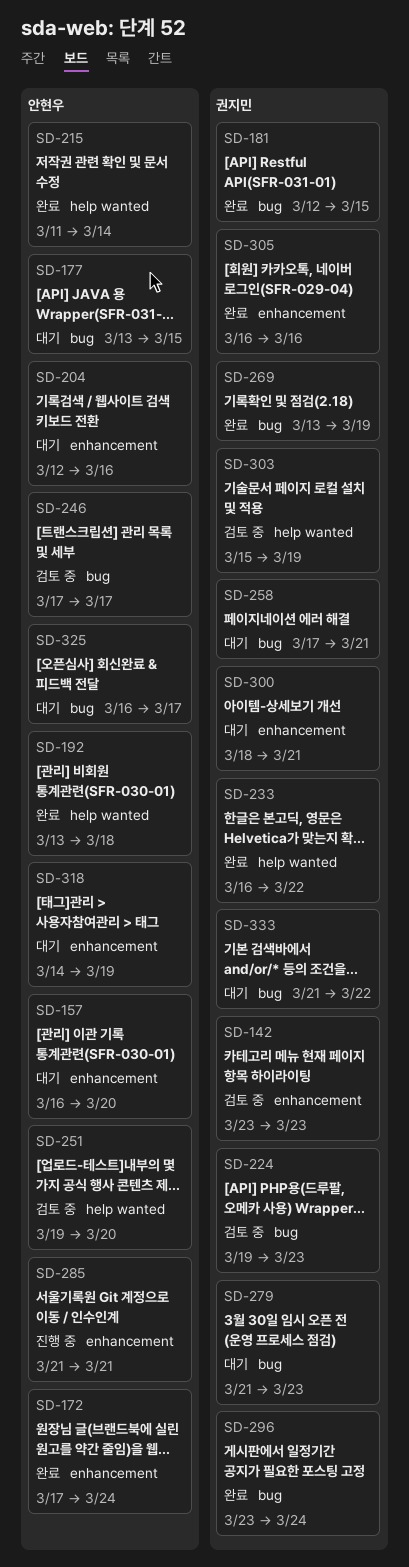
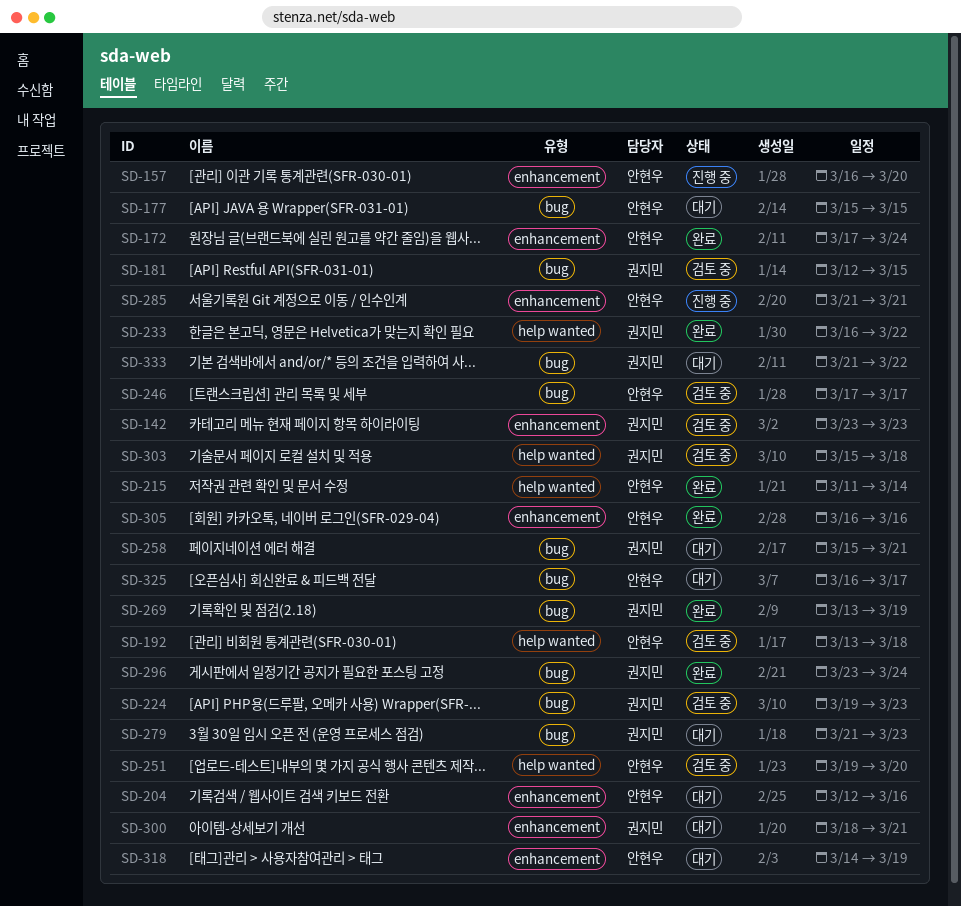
SD-157, status: 대기 -> 진행 중
SD-177, start: Mar 13 -> Mar 15
SD-181, status: 완료 -> 검토 중
SD-192, status: 완료 -> 검토 중
SD-258, start: Mar 17 -> Mar 15
SD-303, due: Mar 19 -> Mar 18
SD-305, owner: 권지민 -> 안현우

